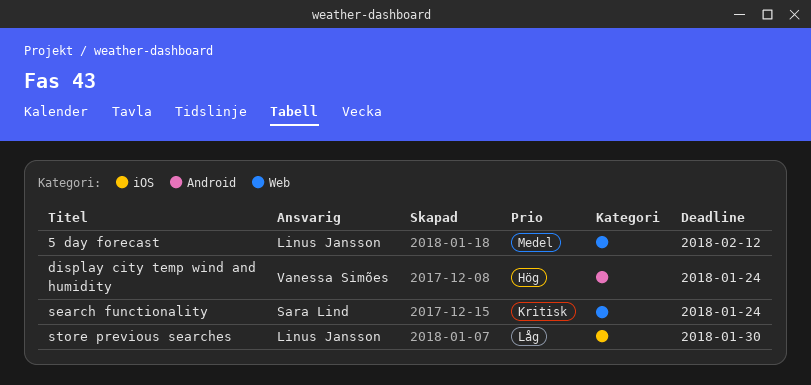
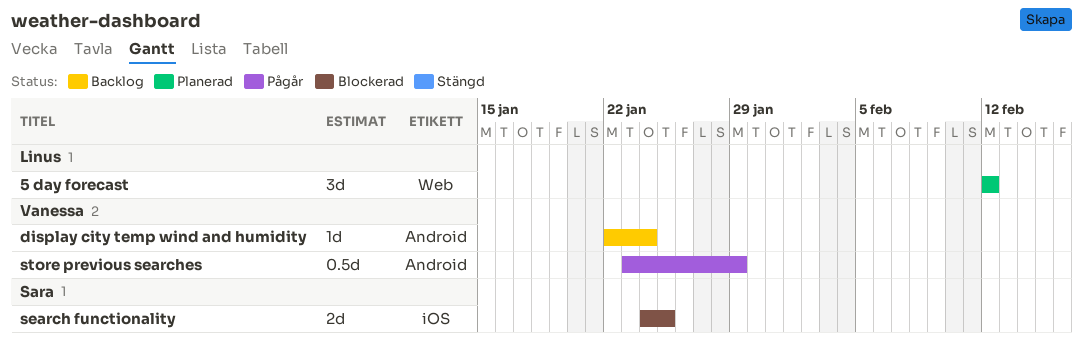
search functionality, label: Web -> iOS
search functionality, due: Jan 24 -> Jan 25
store previous searches, owner: Linus Jansson -> Vanessa Simões
store previous searches, label: iOS -> Android
store previous searches, due: Jan 30 -> Jan 29

